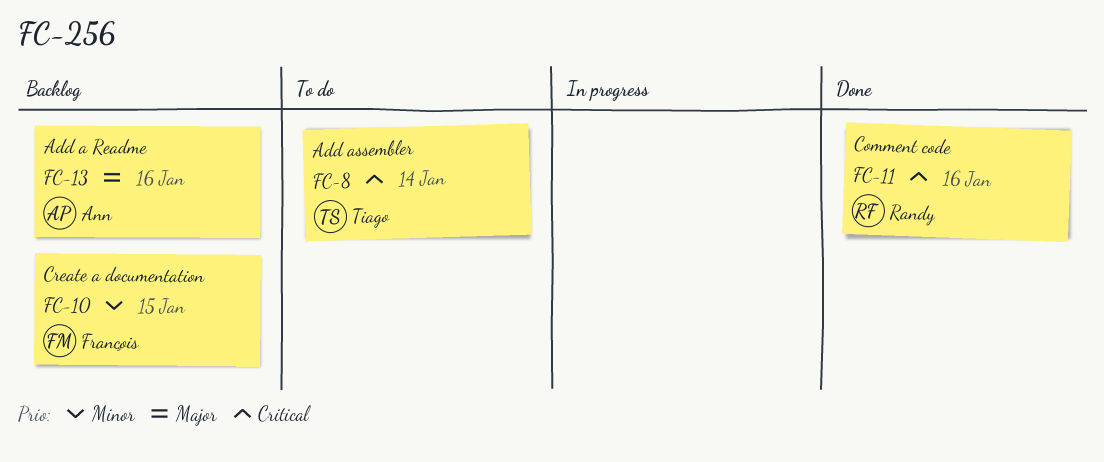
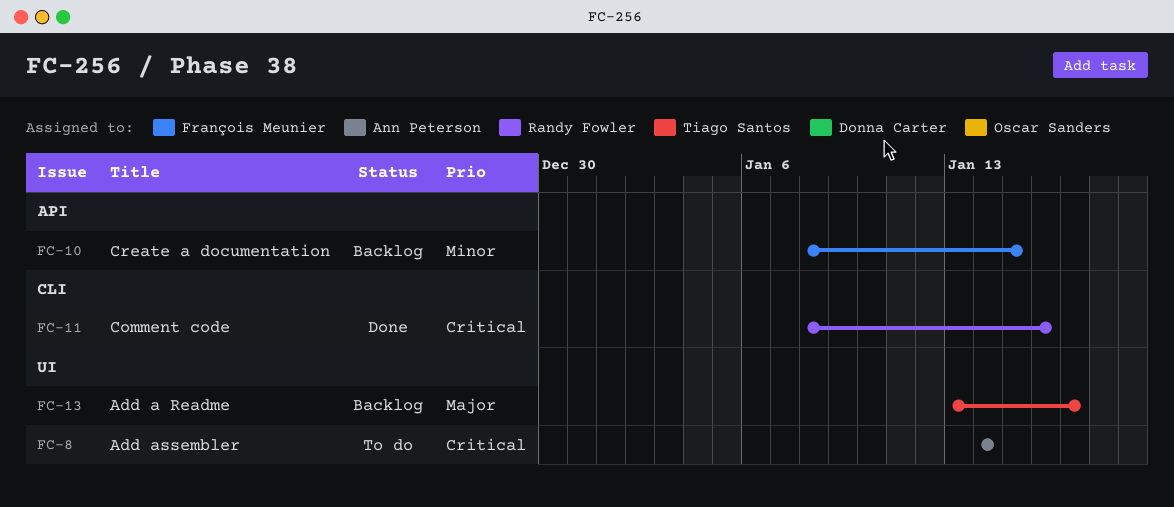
FC-8, owner: Tiago Santos -> Ann Peterson
FC-13, owner: Ann Peterson -> Tiago Santos
FC-13, due: Jan 16 -> Jan 17

